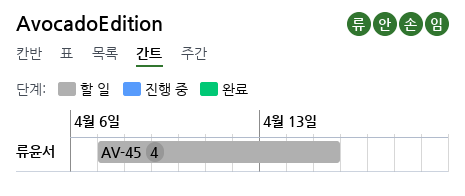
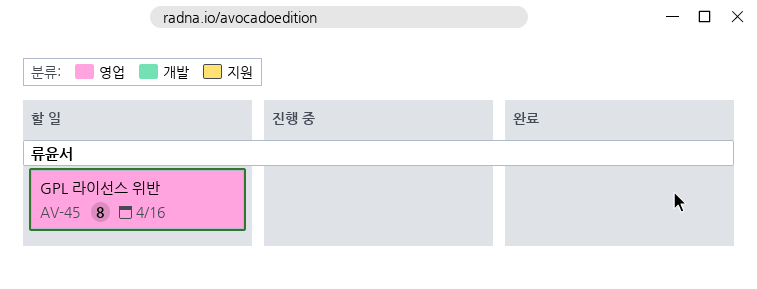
AV-45, estimate: 4 -> 8
AV-45, due: Apr 15 -> Apr 16

